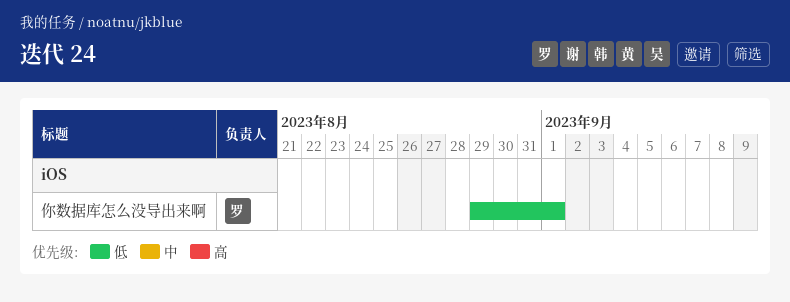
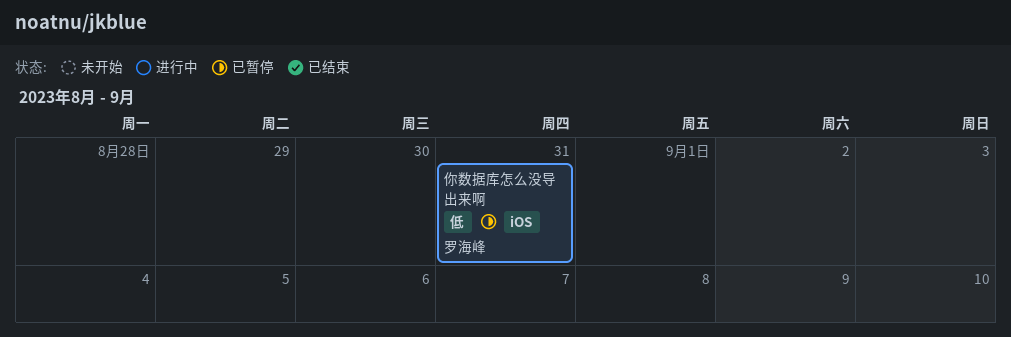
你数据库怎么没导出来啊, due: Sep 1 -> Aug 31

